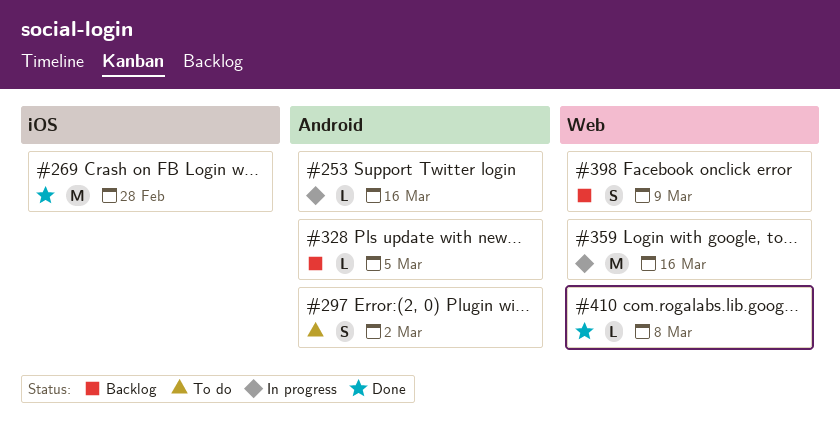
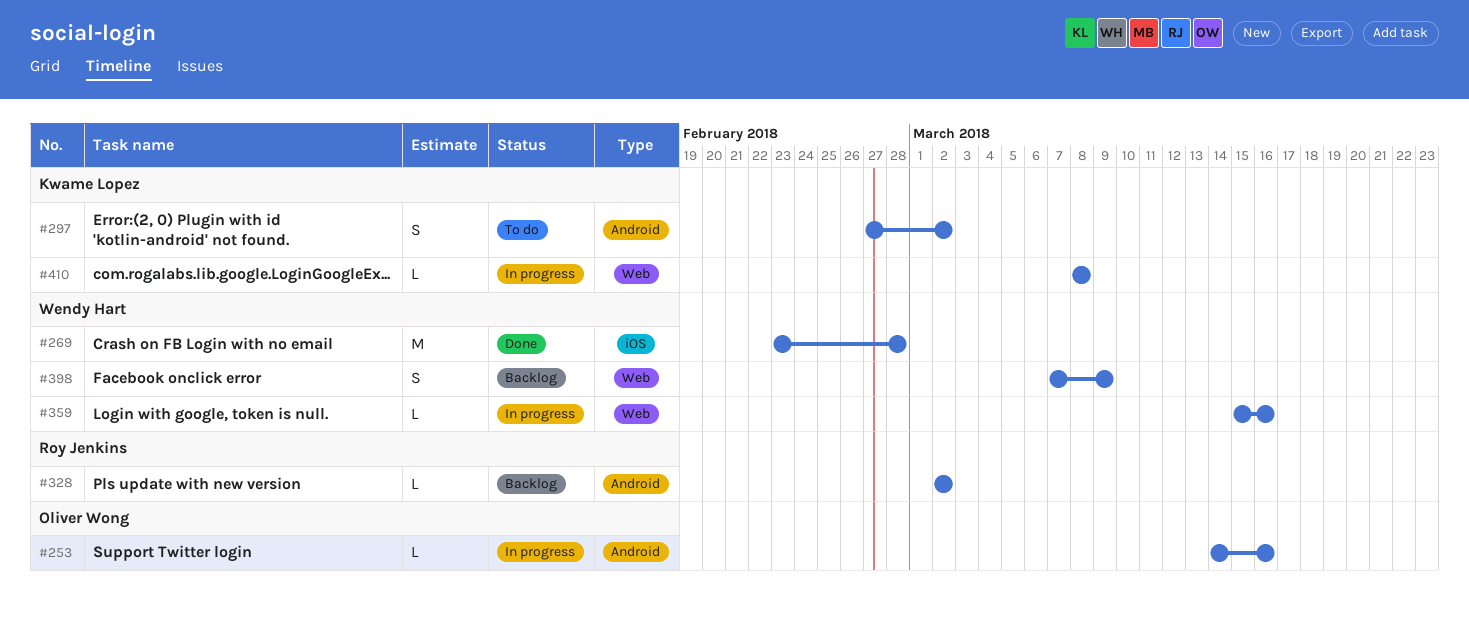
#328, due: Mar 5 -> Mar 2
#359, estimate: M -> L
#410, status: Done -> In progress

